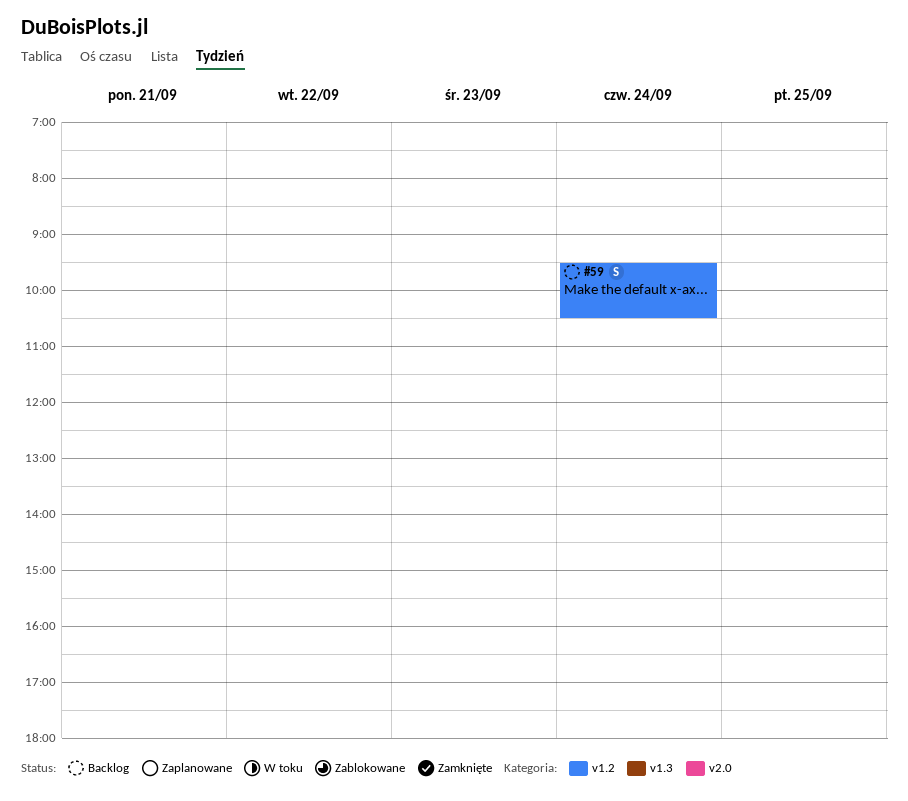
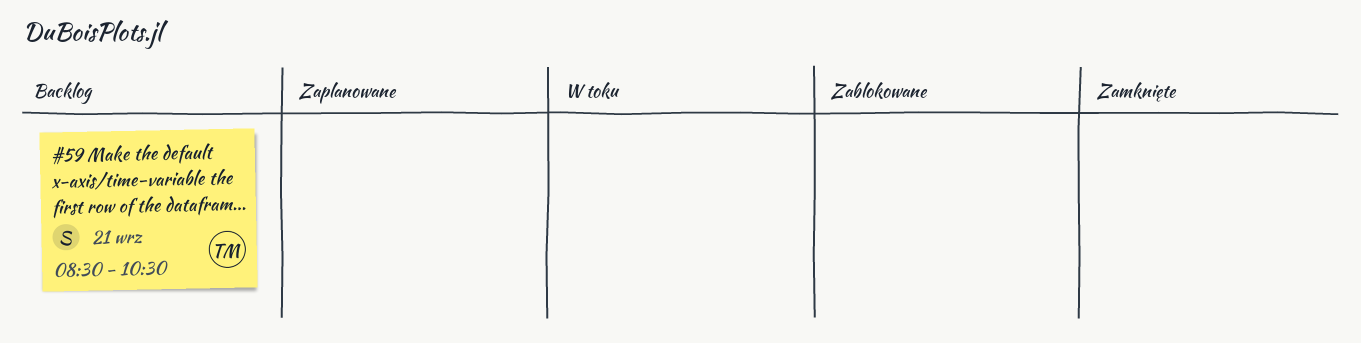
#59, day: Sep 24 -> Sep 21
#59, begins: 09:30 -> 08:30

